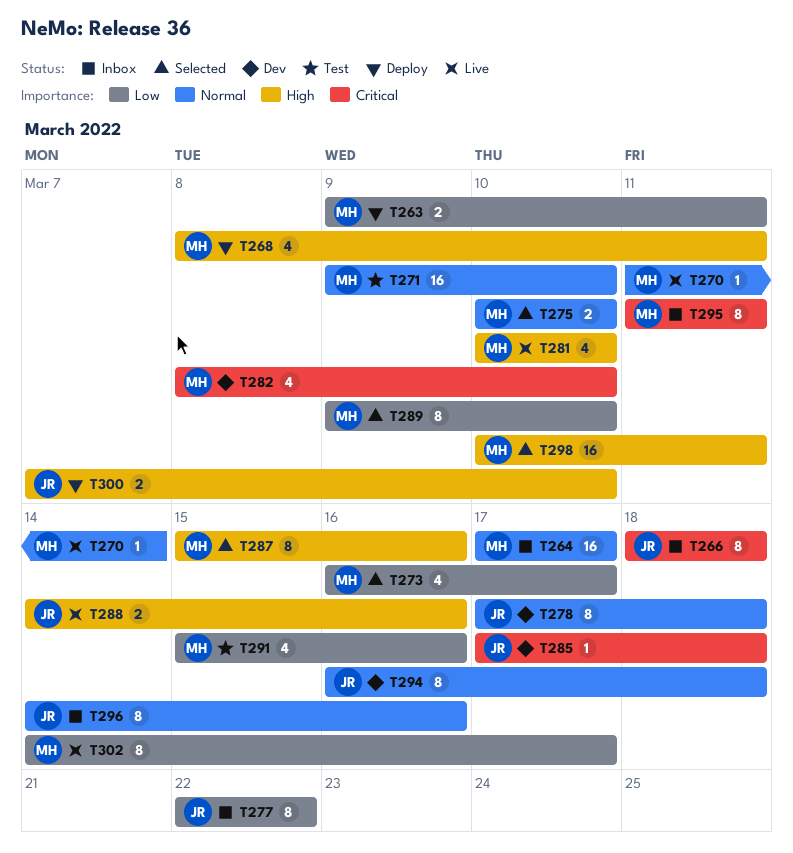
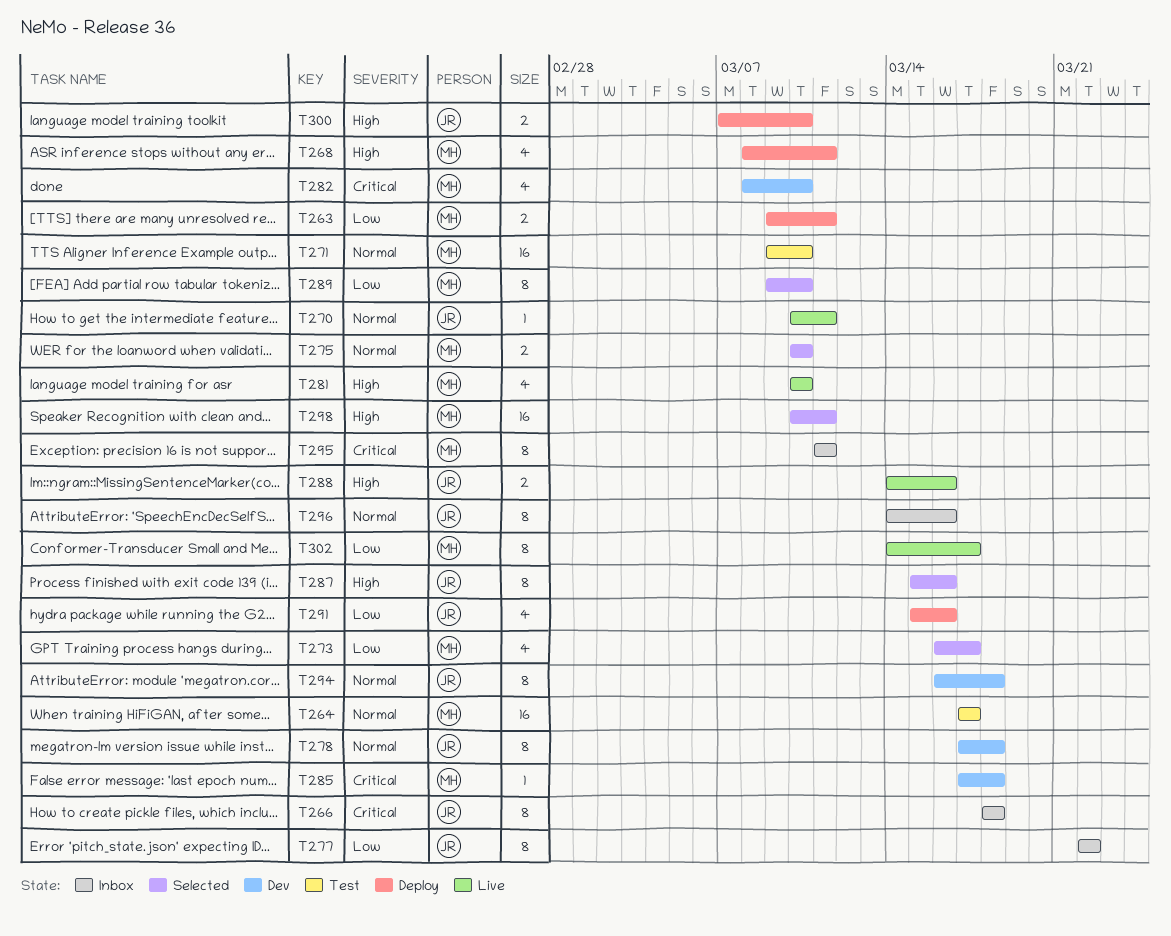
T264, status: Inbox -> Test
T270, owner: MH -> JR
T270, start: Mar 11 -> Mar 10
T270, due: Mar 14 -> Mar 11
T285, owner: JR -> MH
T287, owner: MH -> JR
T291, status: Test -> Deploy
T291, owner: MH -> JR

